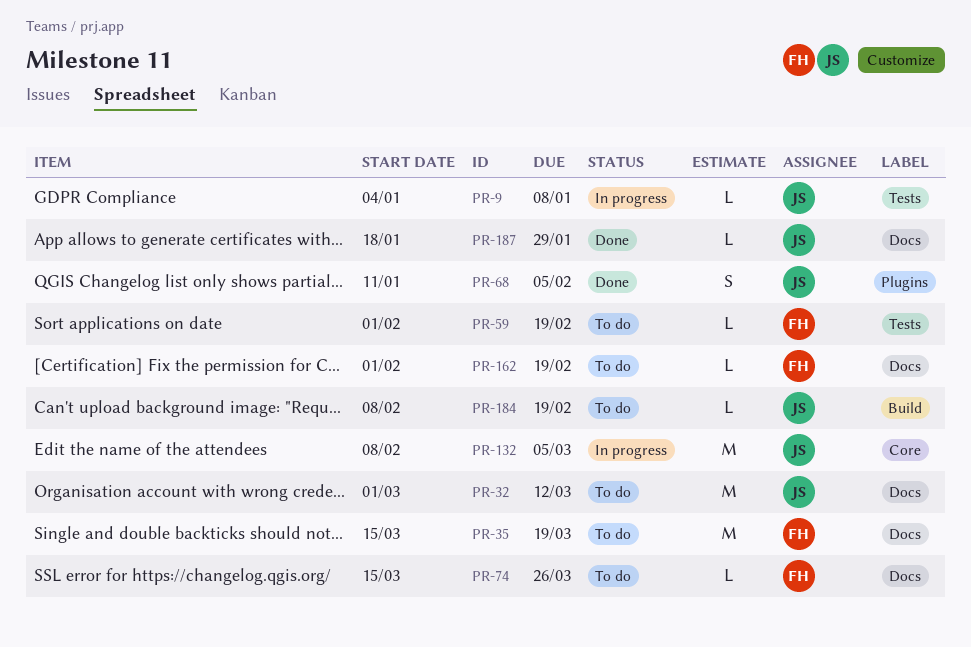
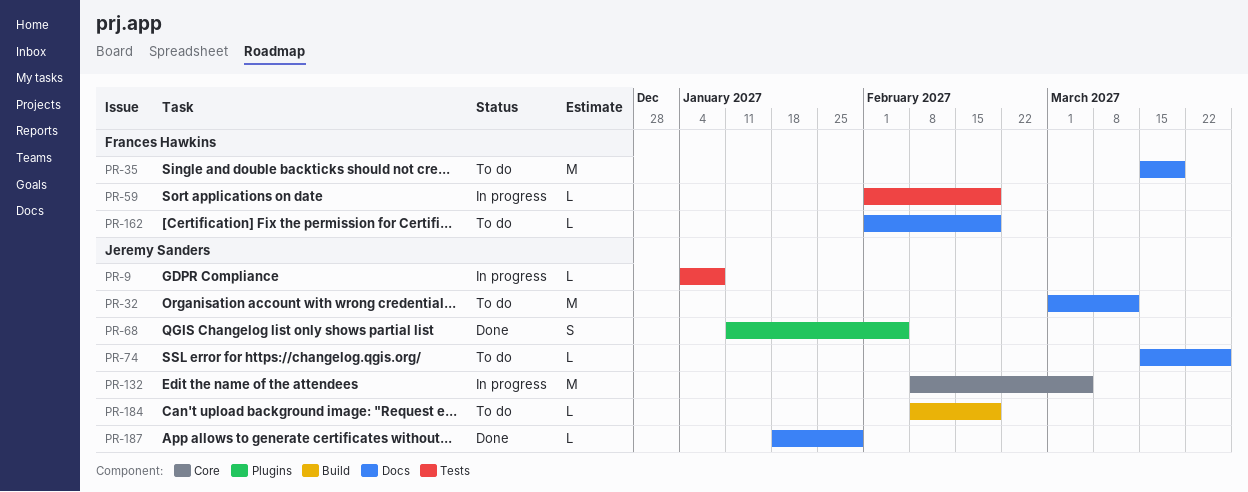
PR-59, status: To do -> In progress
PR-74, owner: Frances Hawkins -> Jeremy Sanders

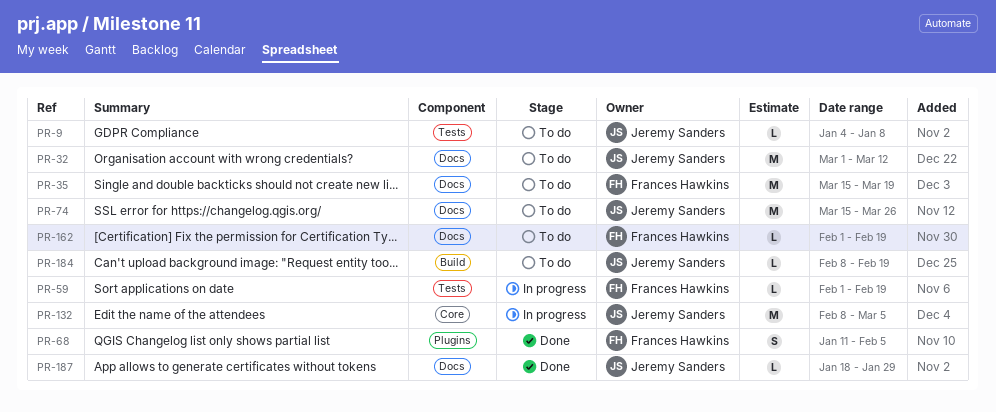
PR-9, status: In progress -> To do
PR-68, owner: Jeremy Sanders -> Frances Hawkins
PR-74, estimate: L -> M

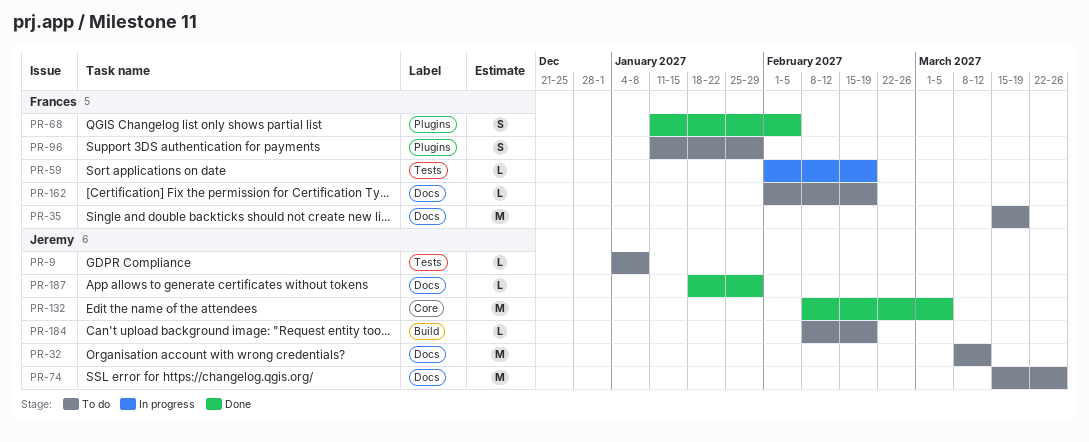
PR-32, start: Mar 1 -> Mar 8
PR-96: none -> present
PR-132, status: In progress -> Done

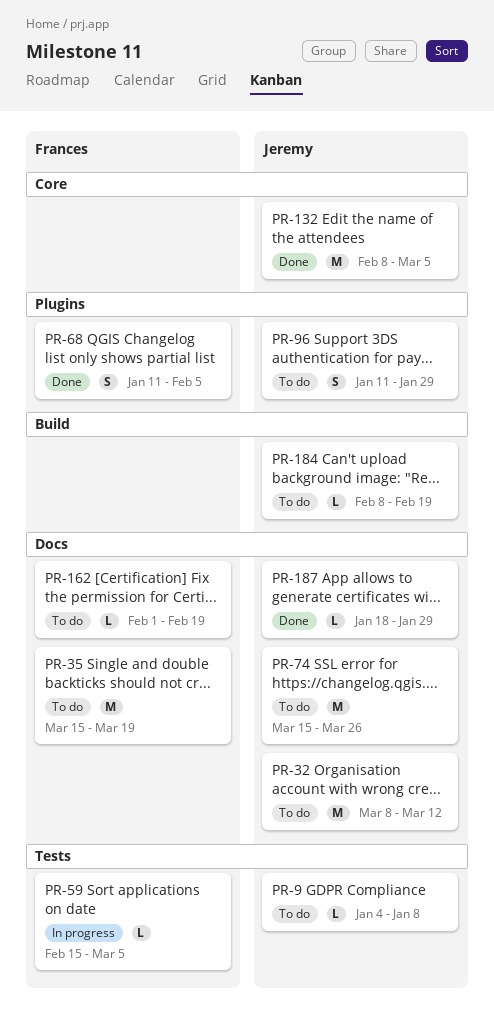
PR-59, start: Feb 1 -> Feb 15
PR-59, due: Feb 19 -> Mar 5
PR-96, owner: Frances -> Jeremy

